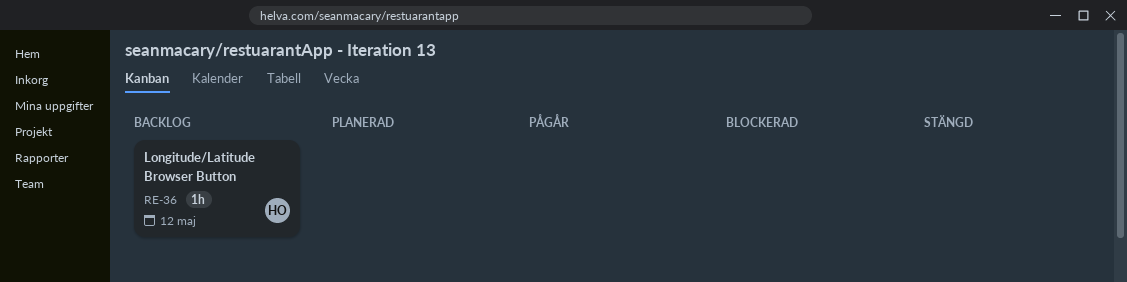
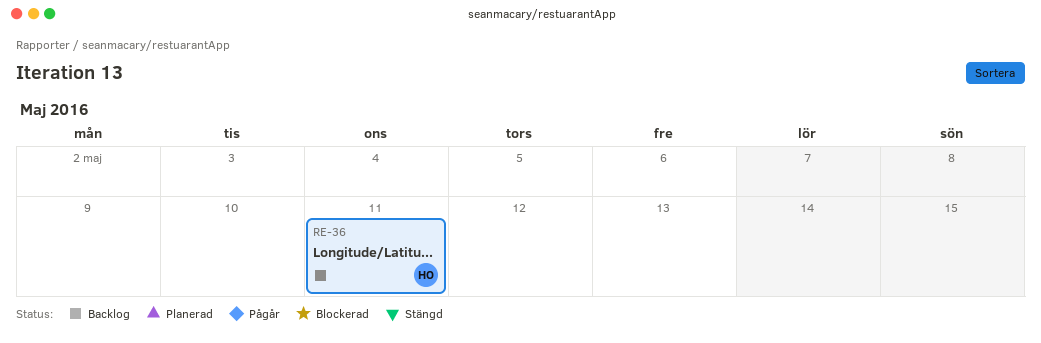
RE-36, due: May 12 -> May 11

